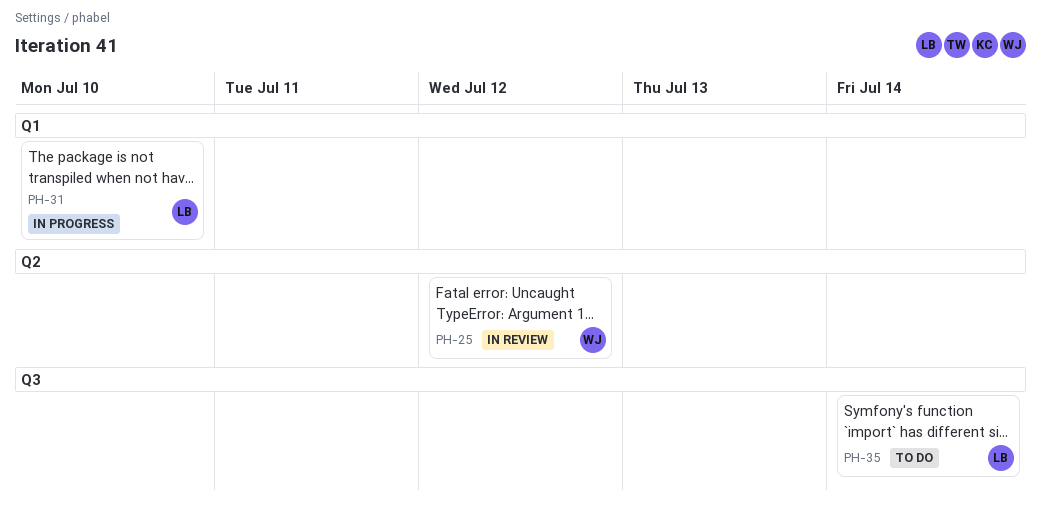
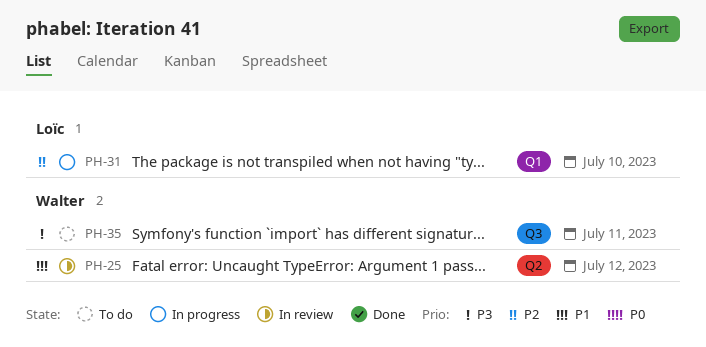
PH-35, owner: Loïc -> Walter
PH-35, due: Jul 14 -> Jul 11

